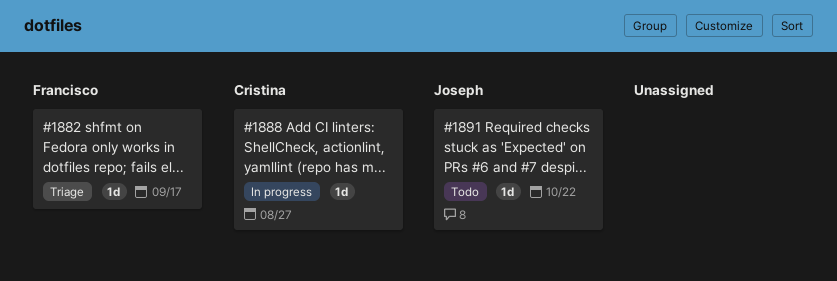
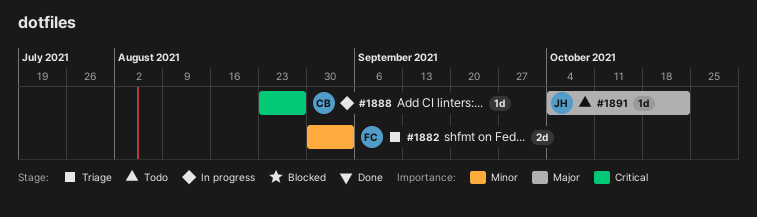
#1882, estimate: 1d -> 2d
#1882, due: Sep 17 -> Sep 3

